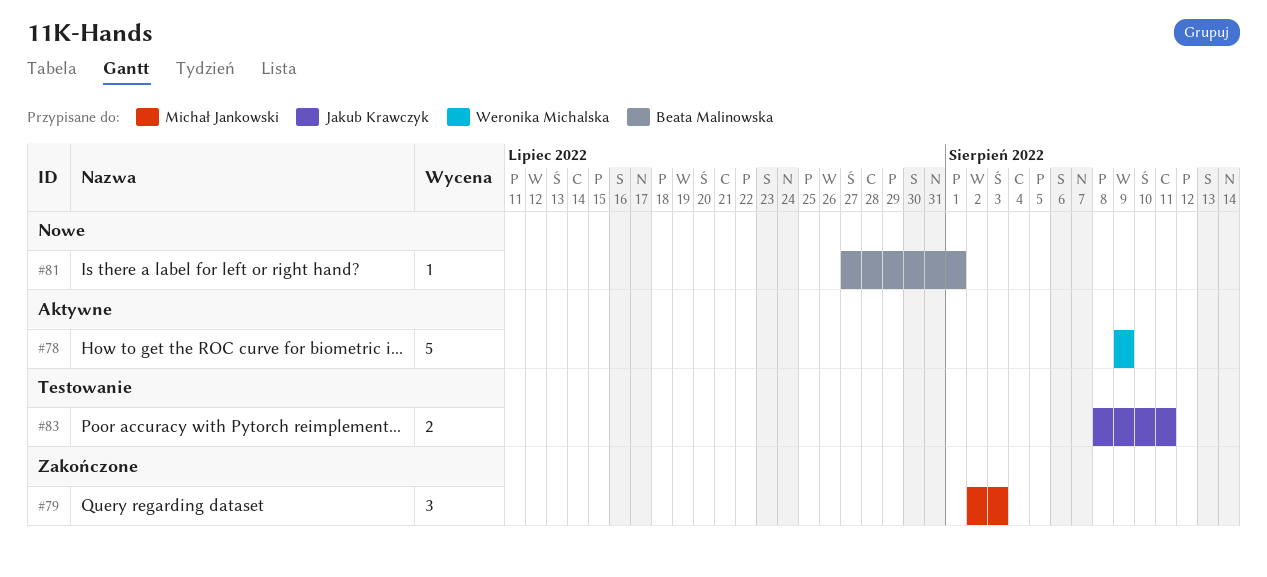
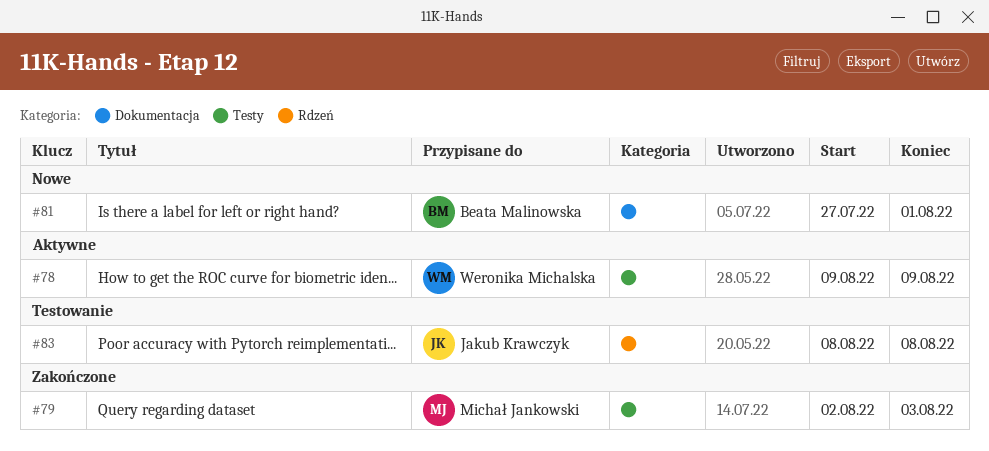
#83, due: Aug 11 -> Aug 8

